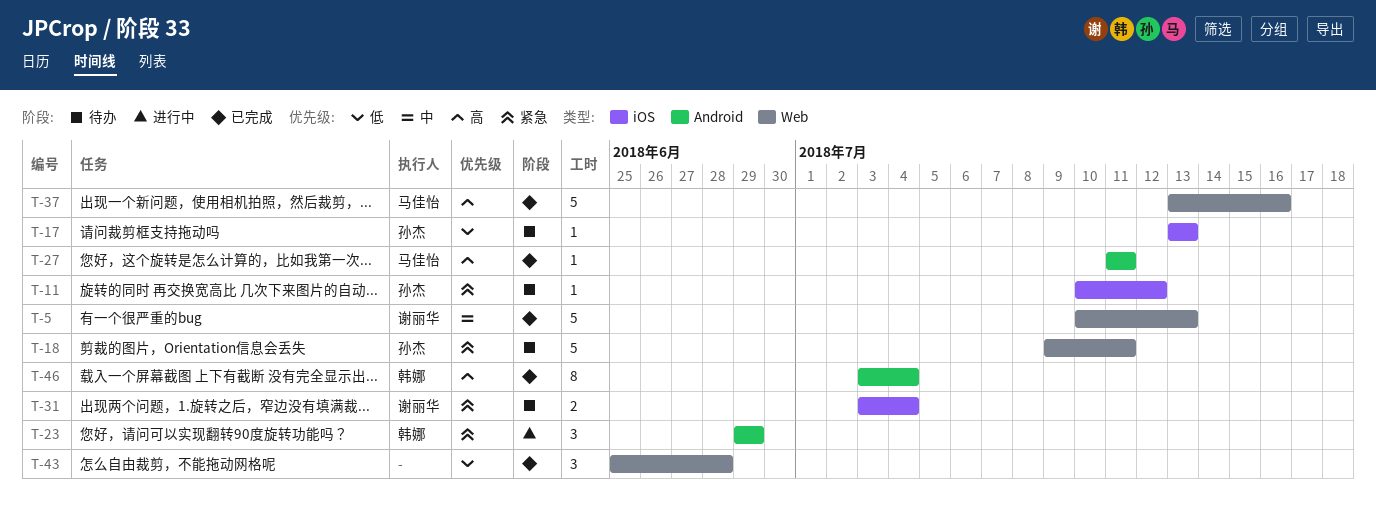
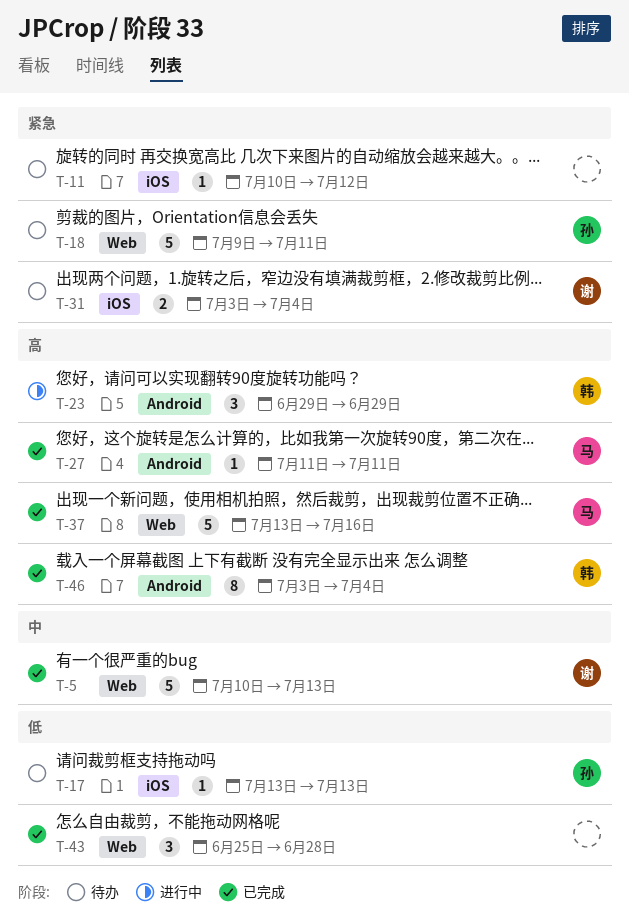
T-11, owner: 孙杰 -> none
T-23, priority: 紧急 -> 高

